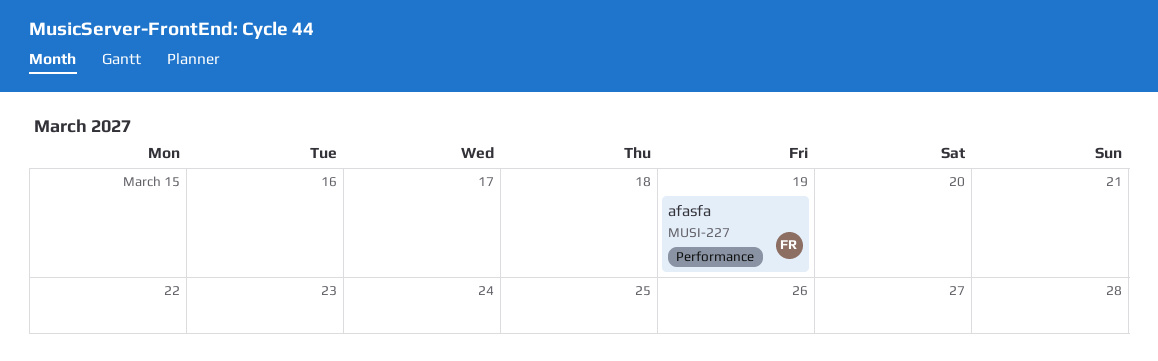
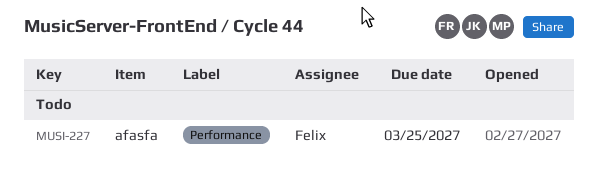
MUSI-227, due: Mar 19 -> Mar 25

